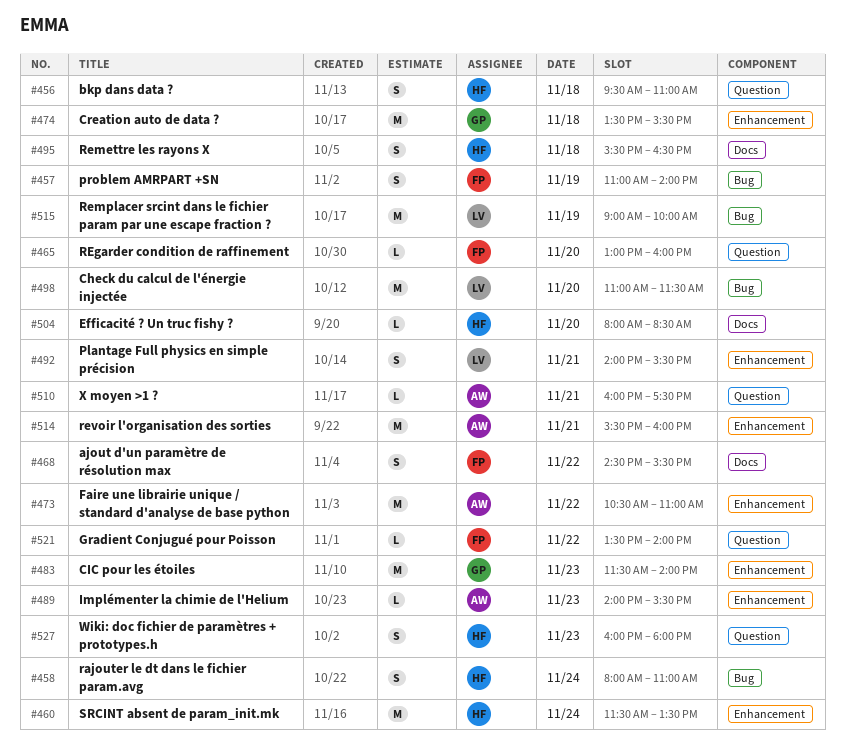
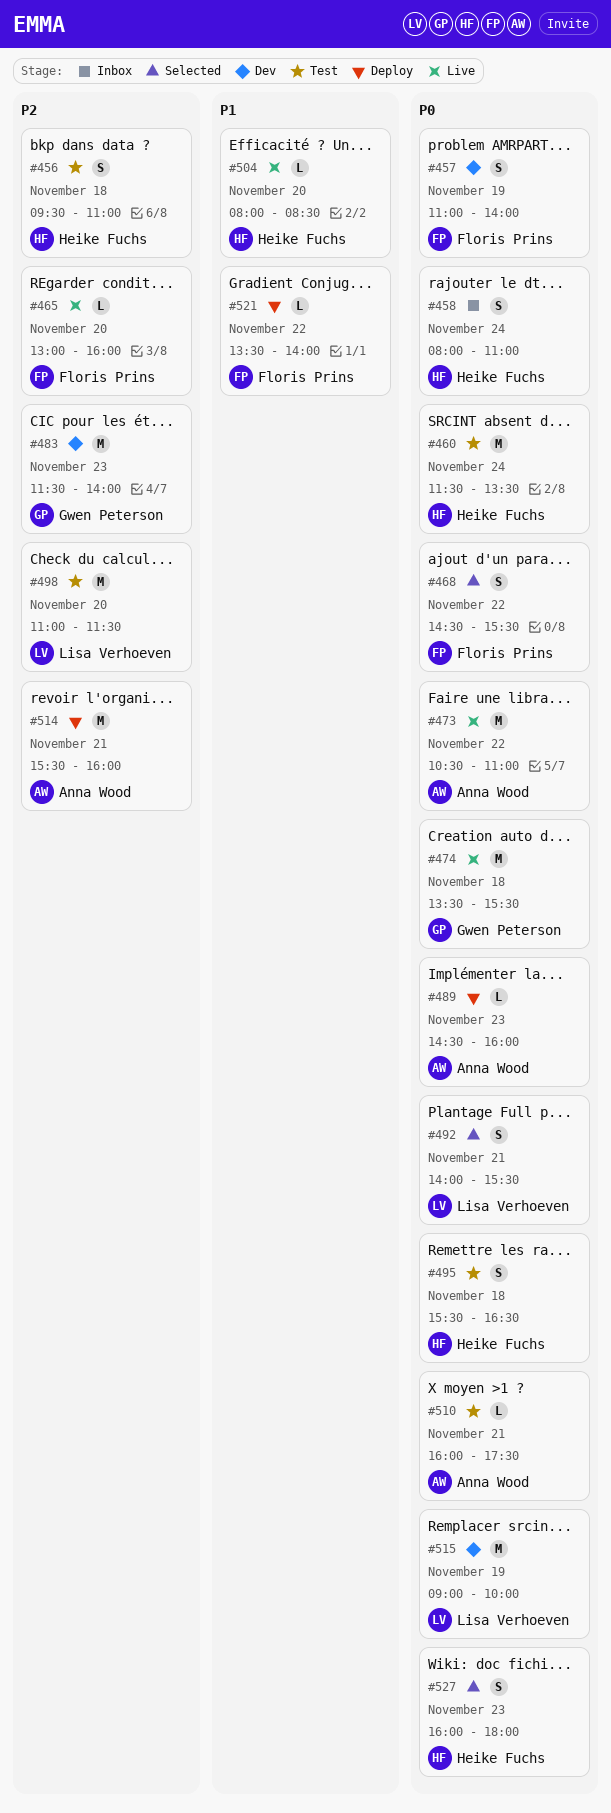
#489, begins: 14:00 -> 14:30
#489, ends: 15:30 -> 16:00

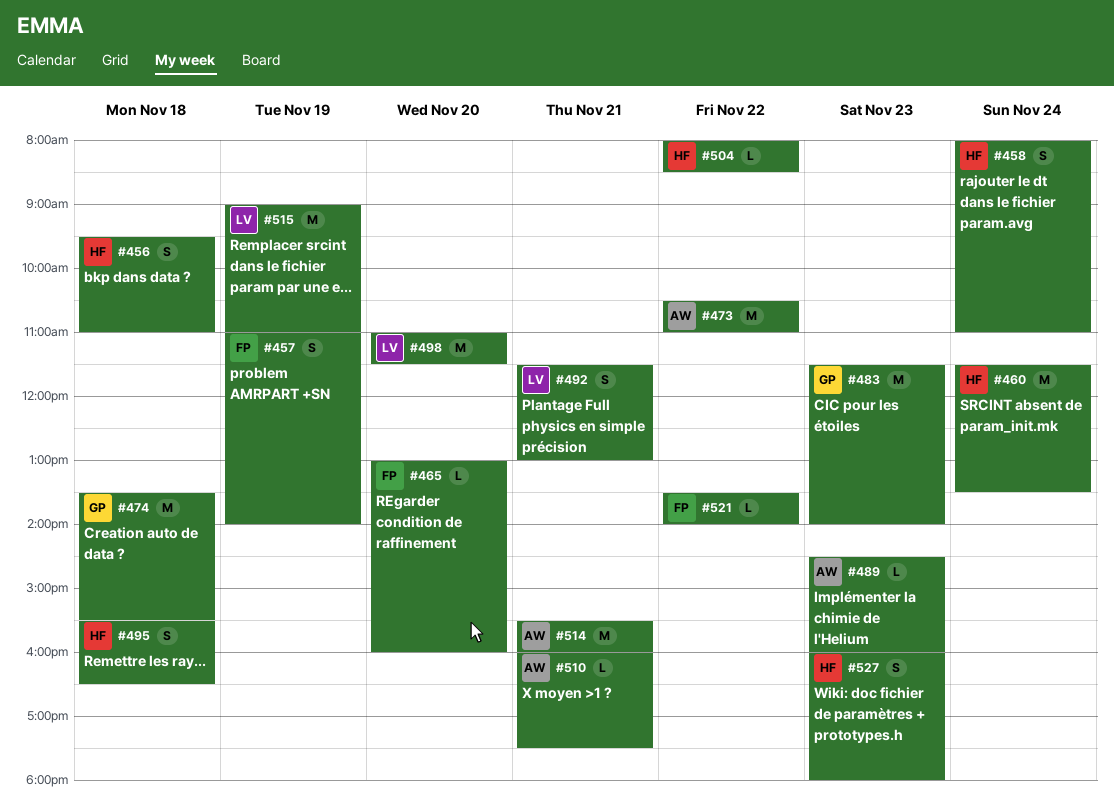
#468: present -> none
#492, begins: 14:00 -> 11:30
#492, ends: 15:30 -> 13:00
#504, day: Nov 20 -> Nov 22
#515, ends: 10:00 -> 11:00

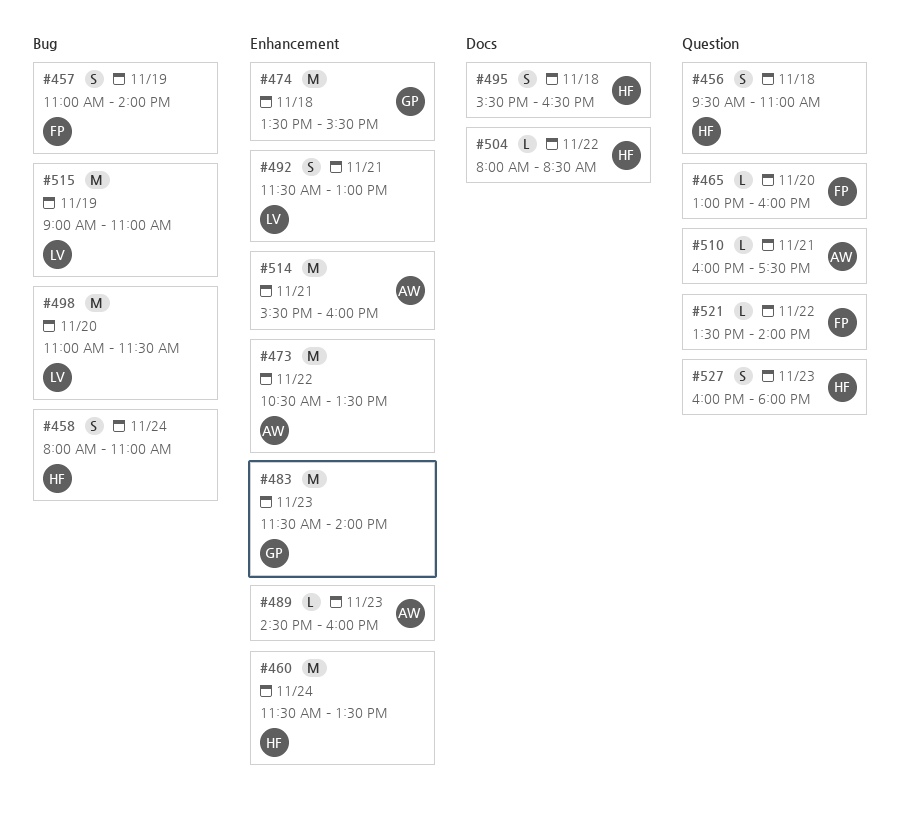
#473, ends: 11:00 -> 13:30

